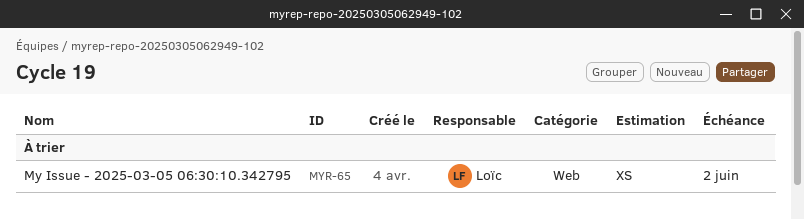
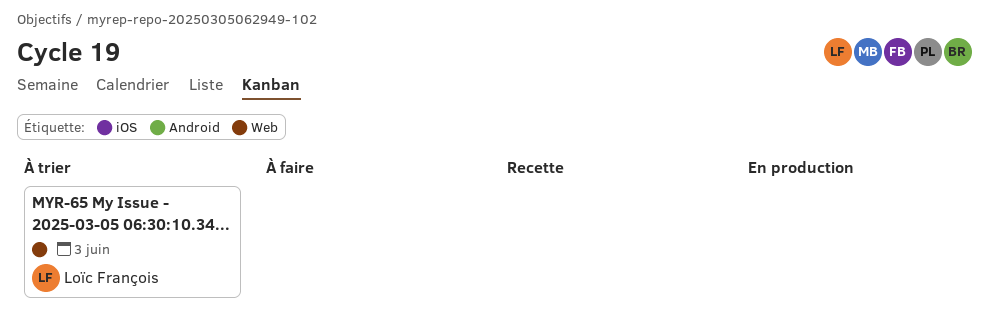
MYR-65, due: Jun 2 -> Jun 3

